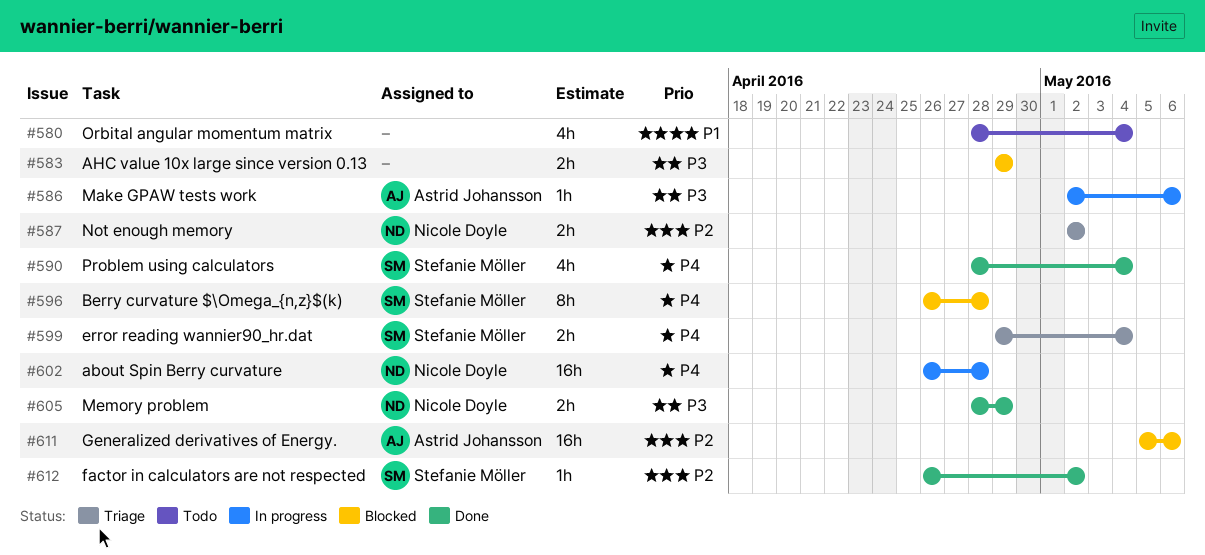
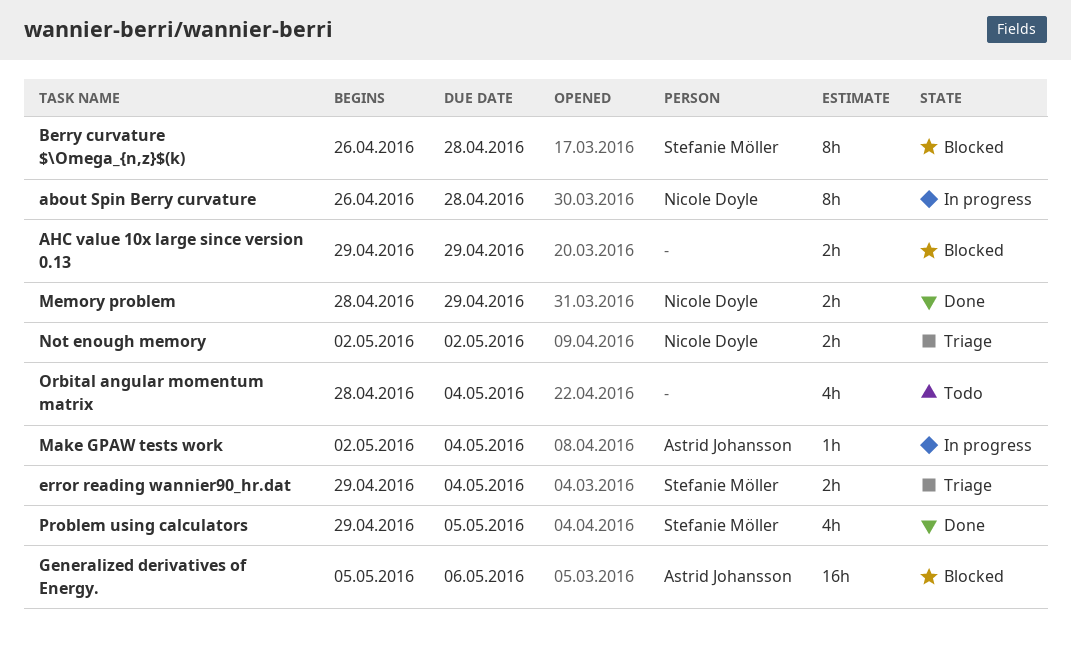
about Spin Berry curvature, estimate: 16h -> 8h
factor in calculators are not respected: present -> none
Make GPAW tests work, due: May 6 -> May 4
Problem using calculators, start: Apr 28 -> Apr 29
Problem using calculators, due: May 4 -> May 5

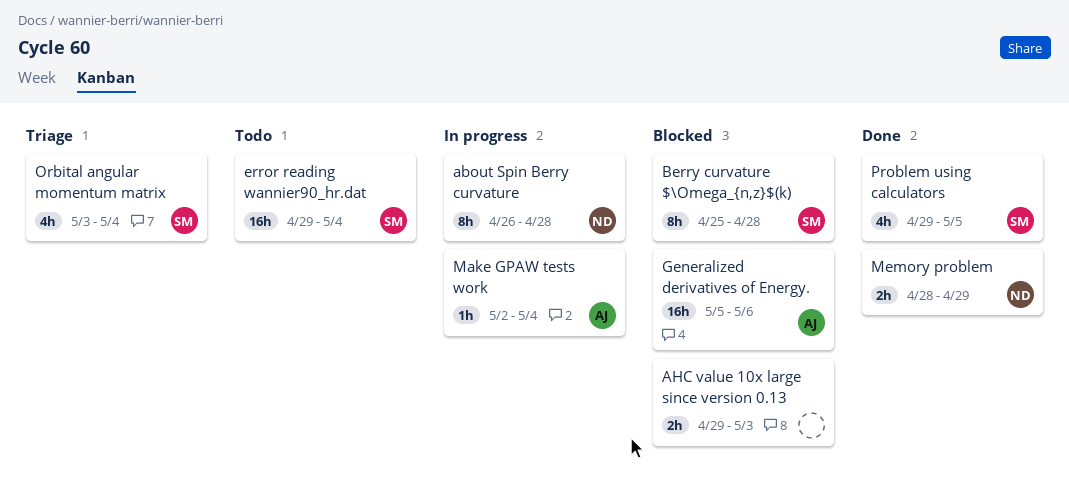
AHC value 10x large since version 0.13, due: Apr 29 -> May 3
Berry curvature $\Omega_{n,z}$(k), start: Apr 26 -> Apr 25
error reading wannier90_hr.dat, status: Triage -> Todo
error reading wannier90_hr.dat, estimate: 2h -> 16h
Not enough memory: present -> none
Orbital angular momentum matrix, status: Todo -> Triage
Orbital angular momentum matrix, owner: none -> Stefanie Möller
Orbital angular momentum matrix, start: Apr 28 -> May 3

